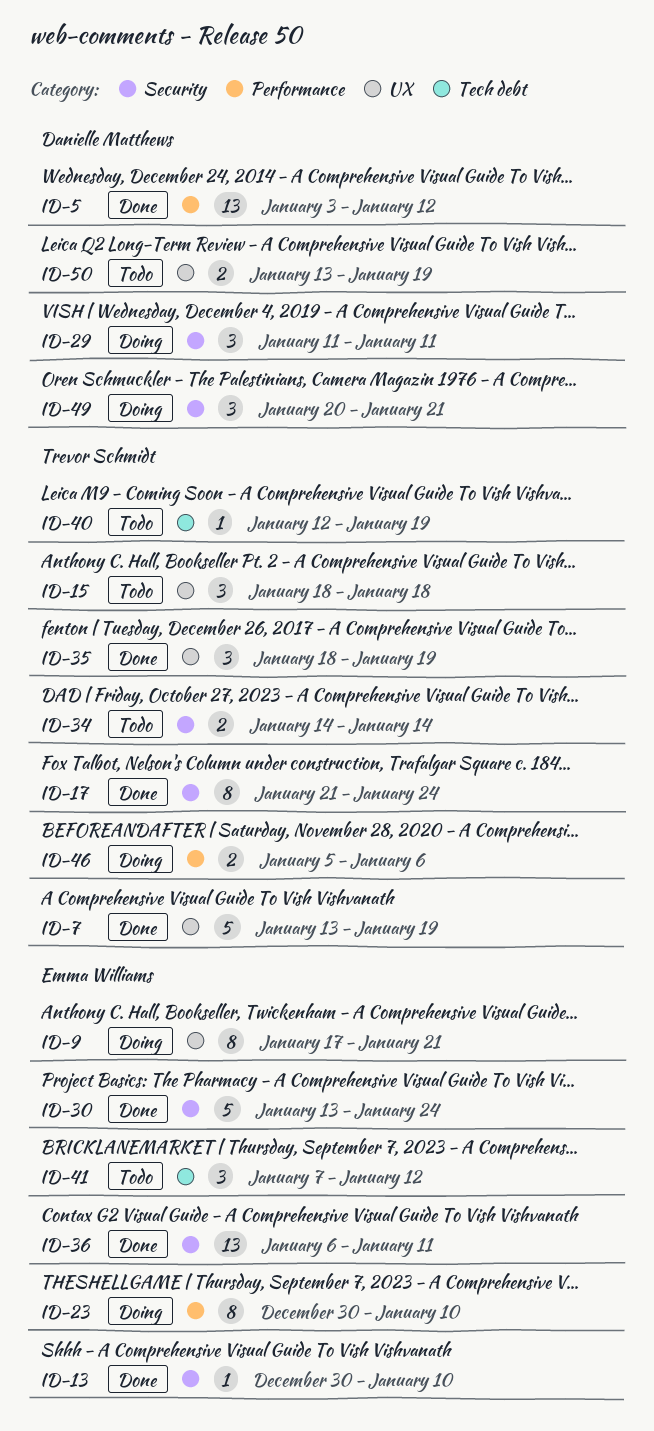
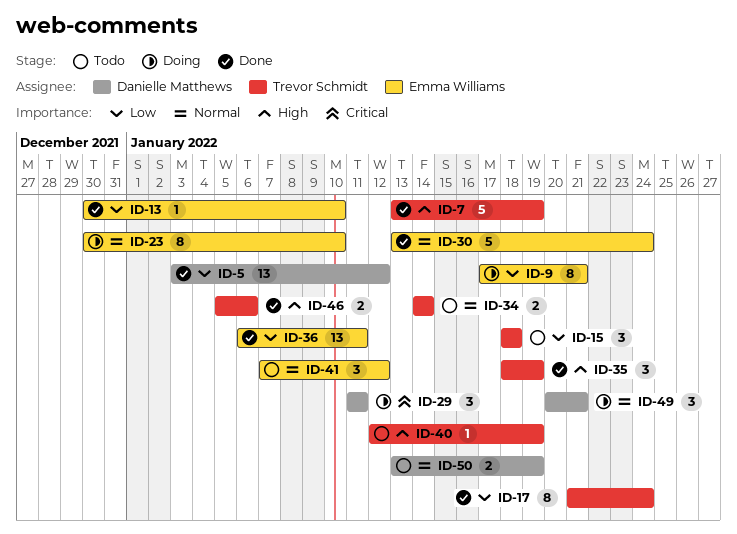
ID-46, status: Doing -> Done

